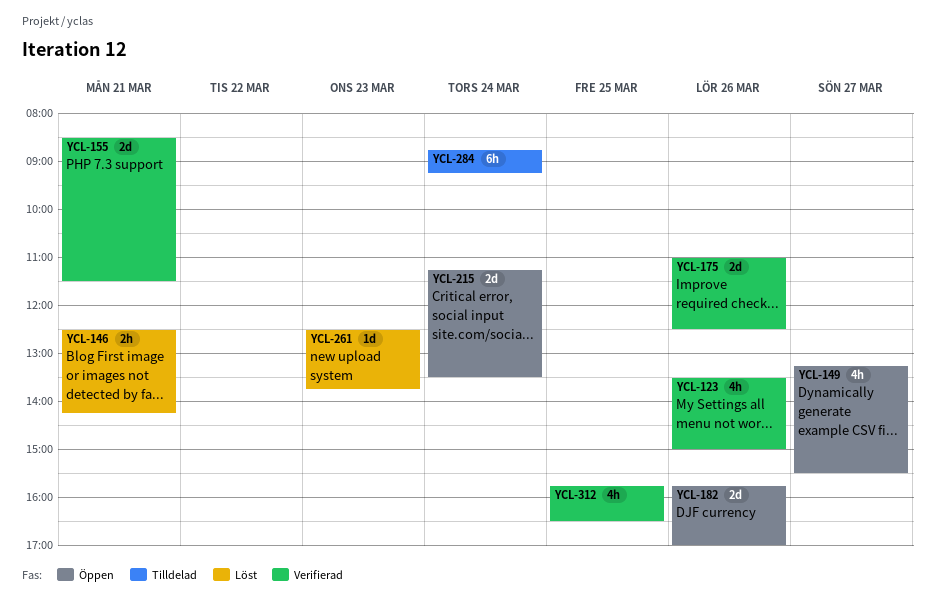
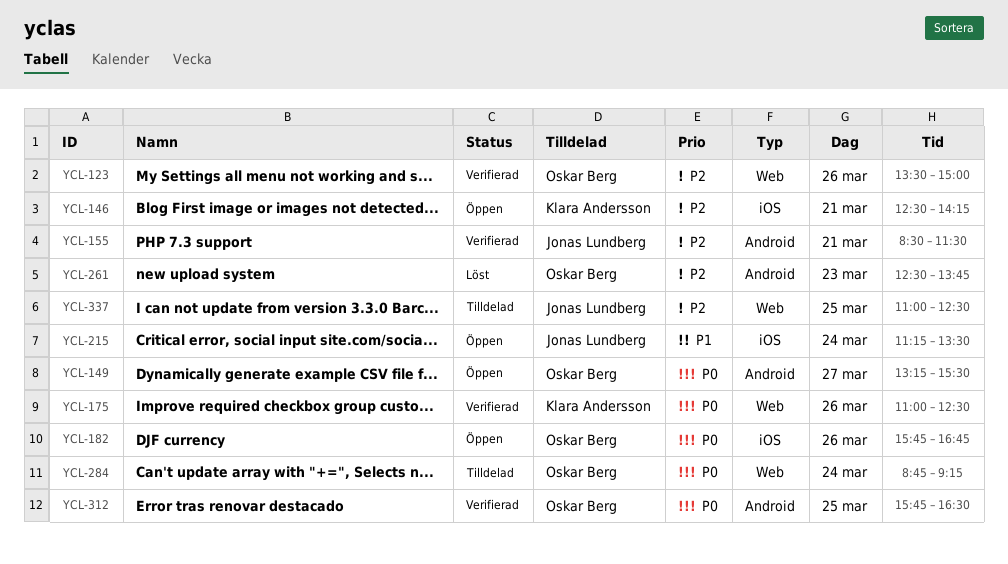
YCL-146, status: Löst -> Öppen
YCL-182, ends: 17:00 -> 16:45
YCL-337: none -> present

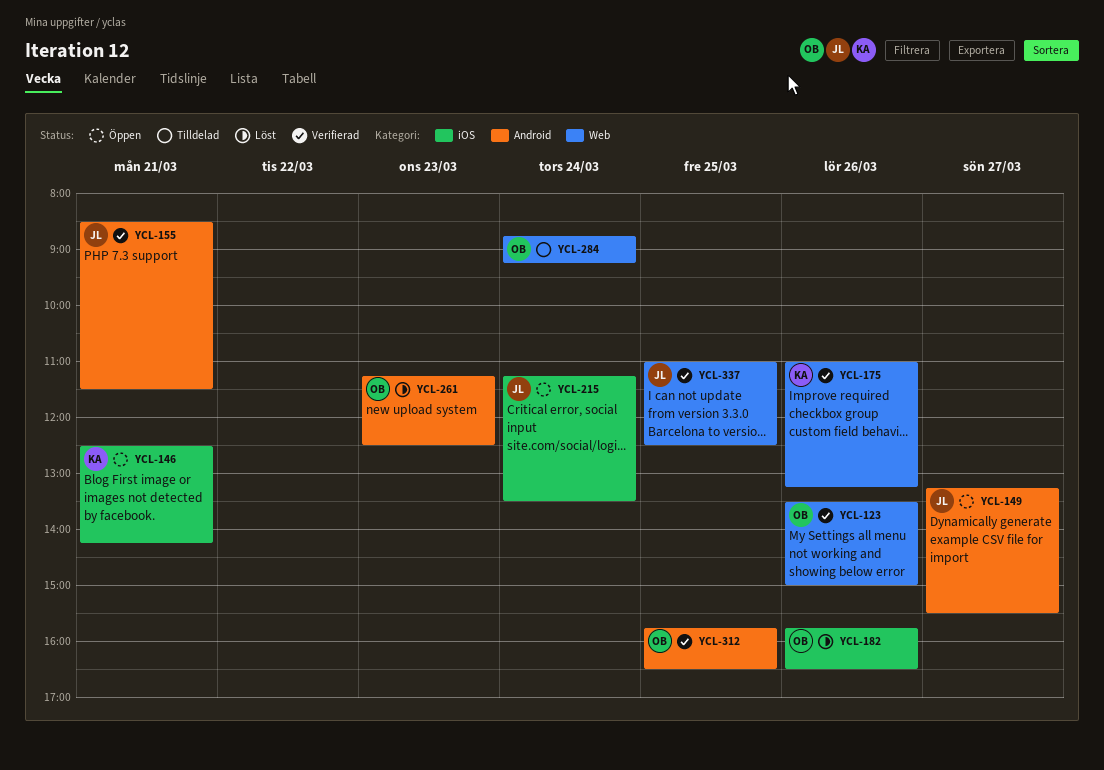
YCL-149, owner: Oskar Berg -> Jonas Lundberg
YCL-175, ends: 12:30 -> 13:15
YCL-182, status: Öppen -> Löst
YCL-182, ends: 16:45 -> 16:30
YCL-261, begins: 12:30 -> 11:15
YCL-261, ends: 13:45 -> 12:30
YCL-337, status: Tilldelad -> Verifierad

